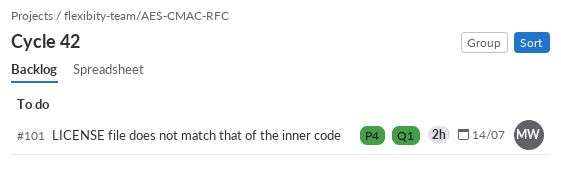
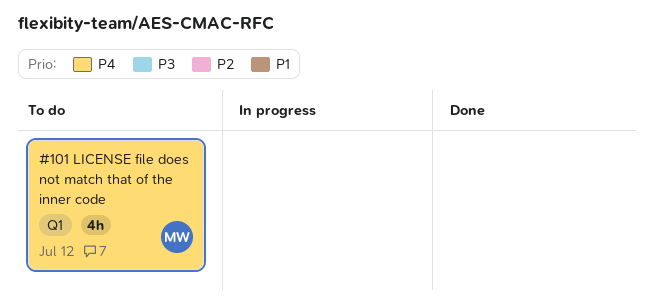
#101, estimate: 2h -> 4h
#101, due: Jul 14 -> Jul 12

